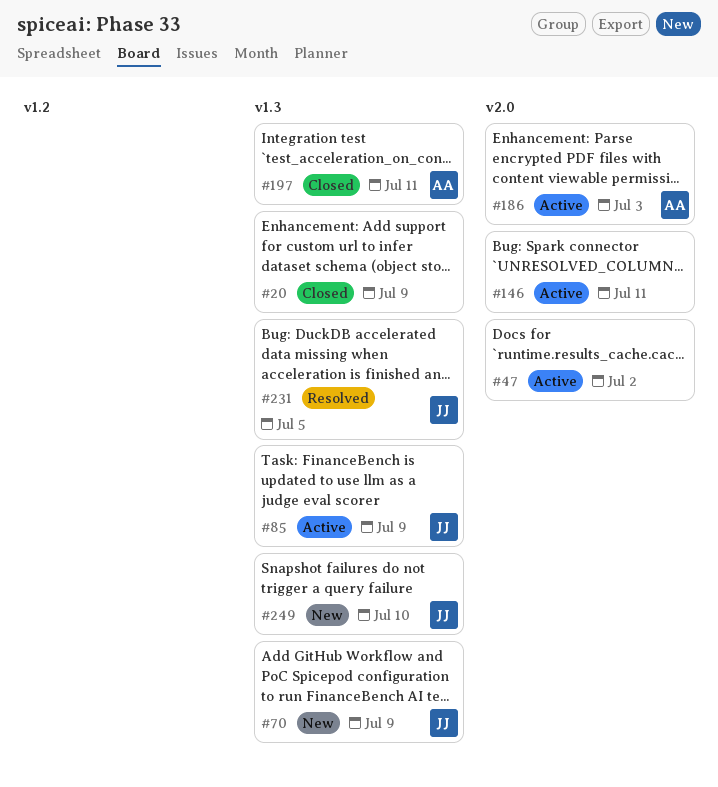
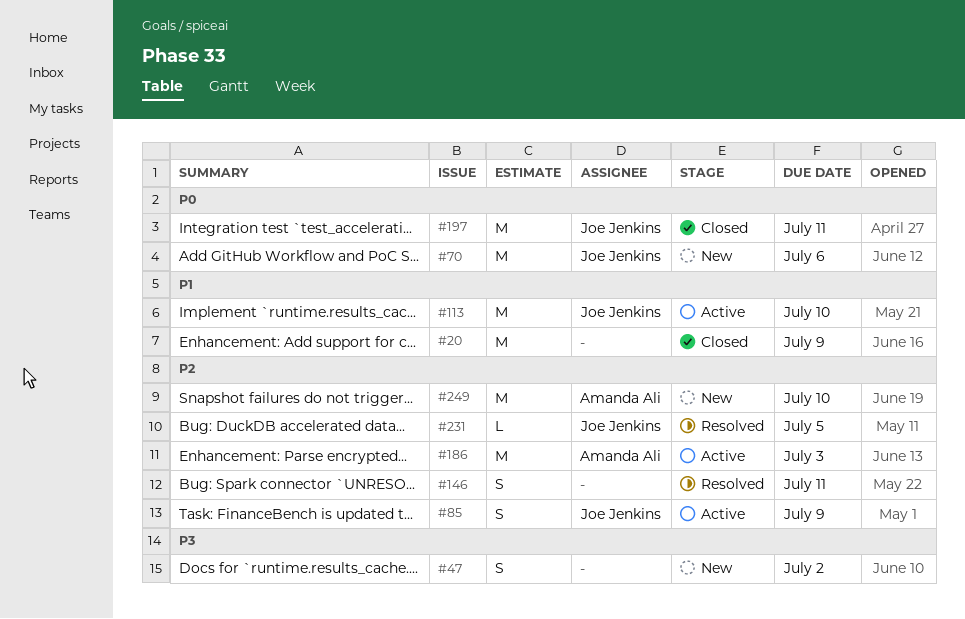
#47, status: Active -> New
#70, due: Jul 9 -> Jul 6
#113: none -> present
#146, status: Active -> Resolved
#197, owner: Amanda Ali -> Joe Jenkins
#249, owner: Joe Jenkins -> Amanda Ali

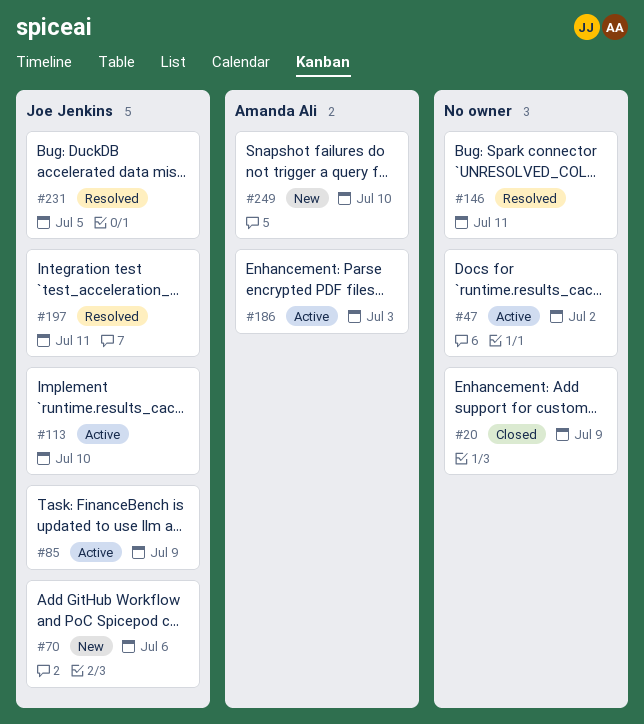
#47, status: New -> Active
#197, status: Closed -> Resolved

